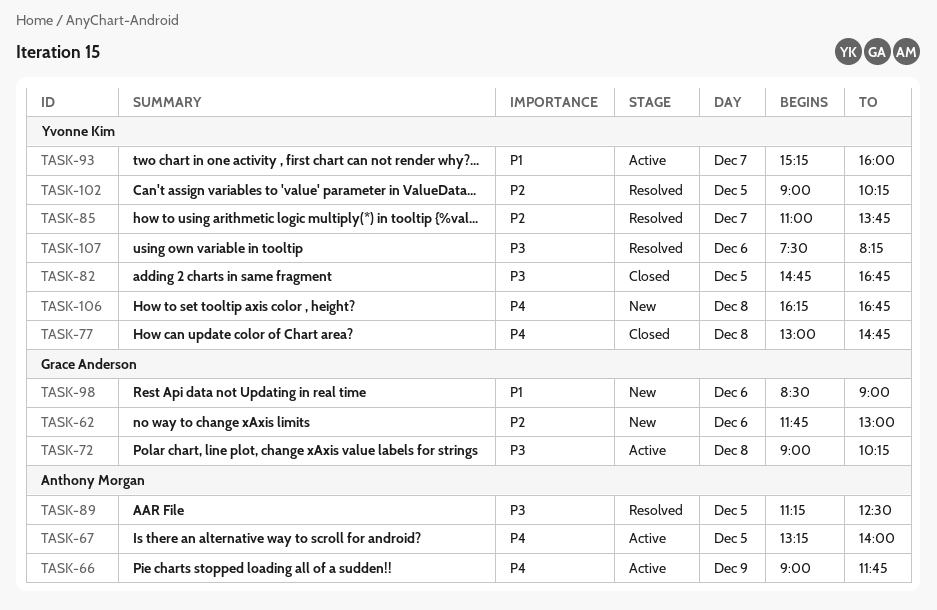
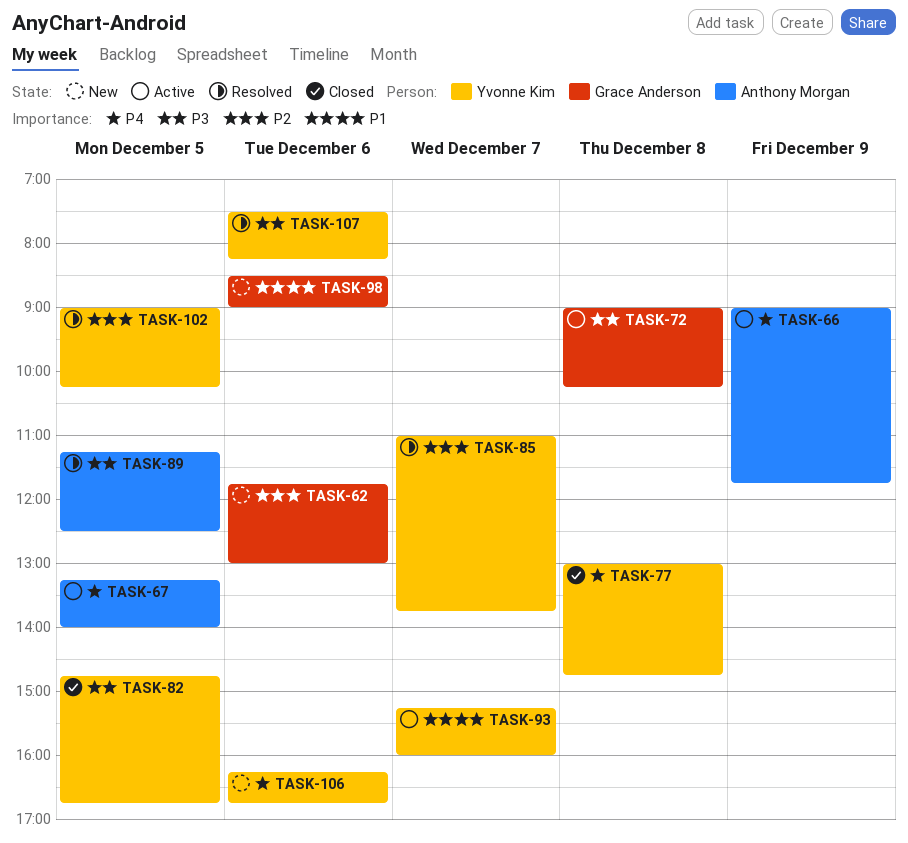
TASK-106, day: Dec 8 -> Dec 6

